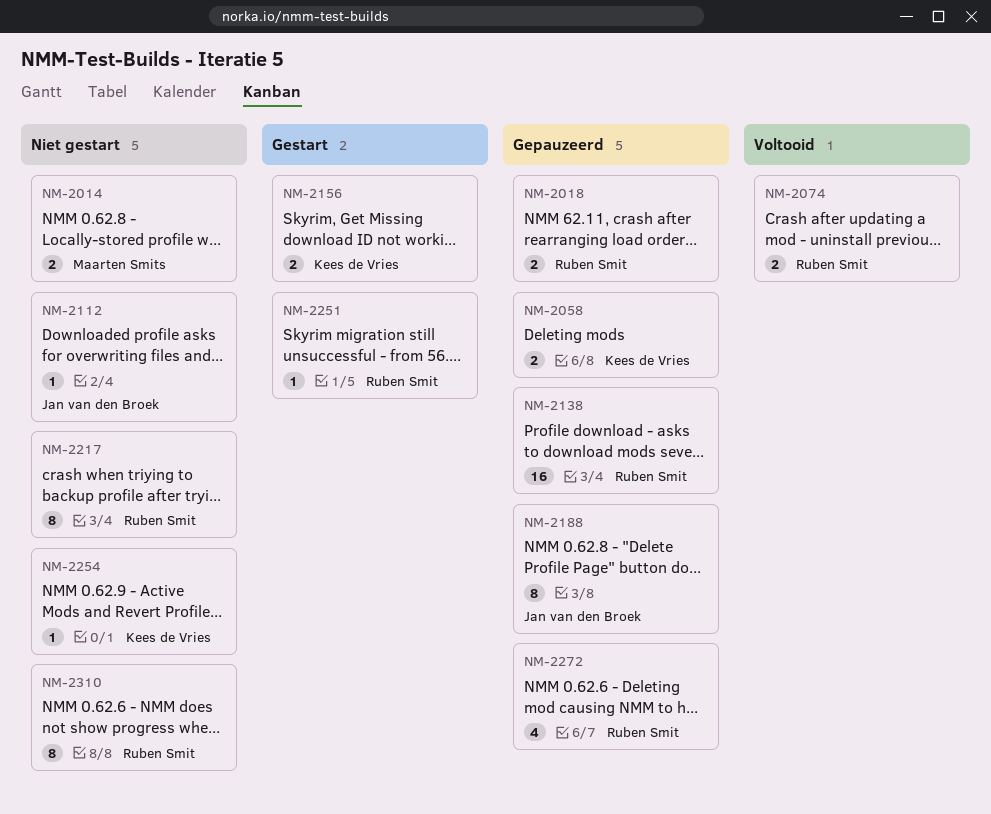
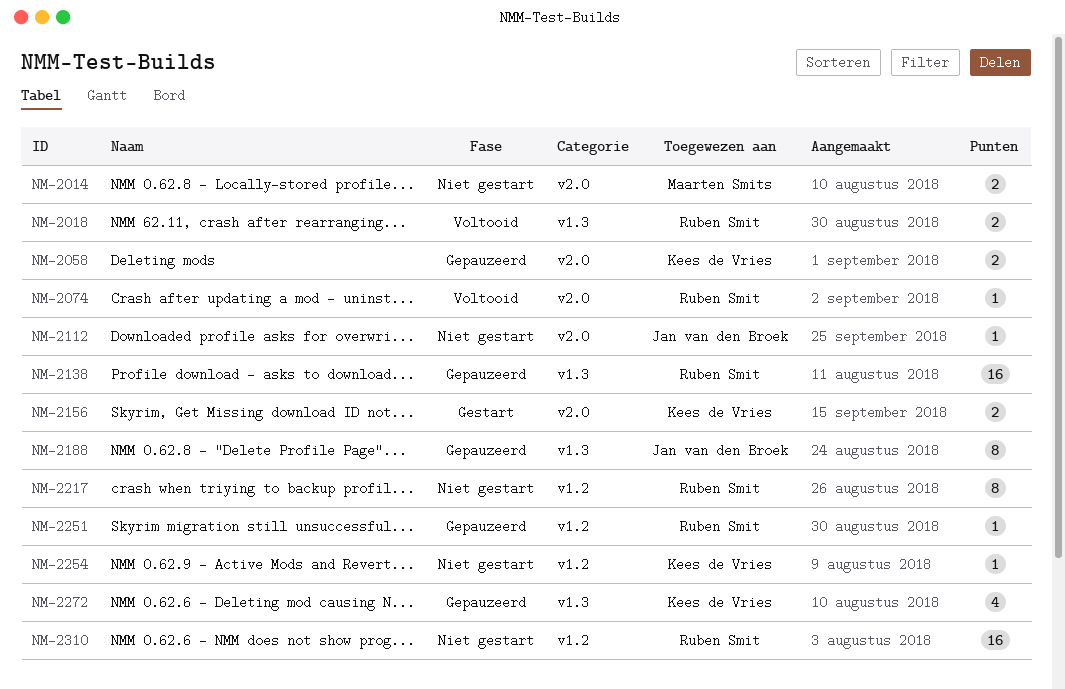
NM-2018, status: Gepauzeerd -> Voltooid
NM-2074, estimate: 2 -> 1
NM-2251, status: Gestart -> Gepauzeerd
NM-2272, owner: Ruben Smit -> Kees de Vries
NM-2310, estimate: 8 -> 16

